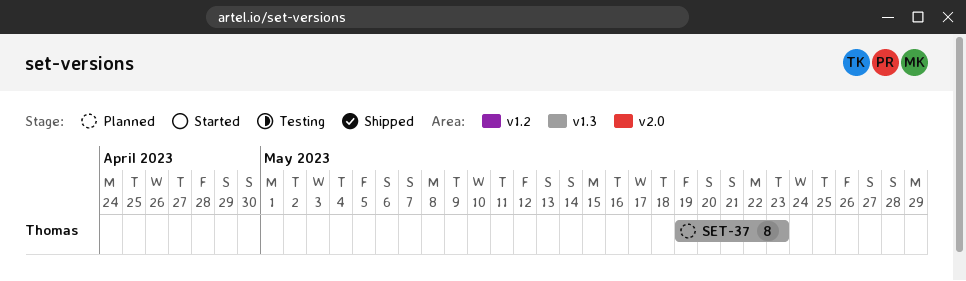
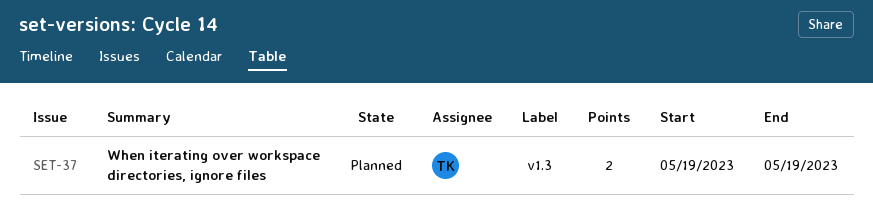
SET-37, estimate: 8 -> 2
SET-37, due: May 23 -> May 19

